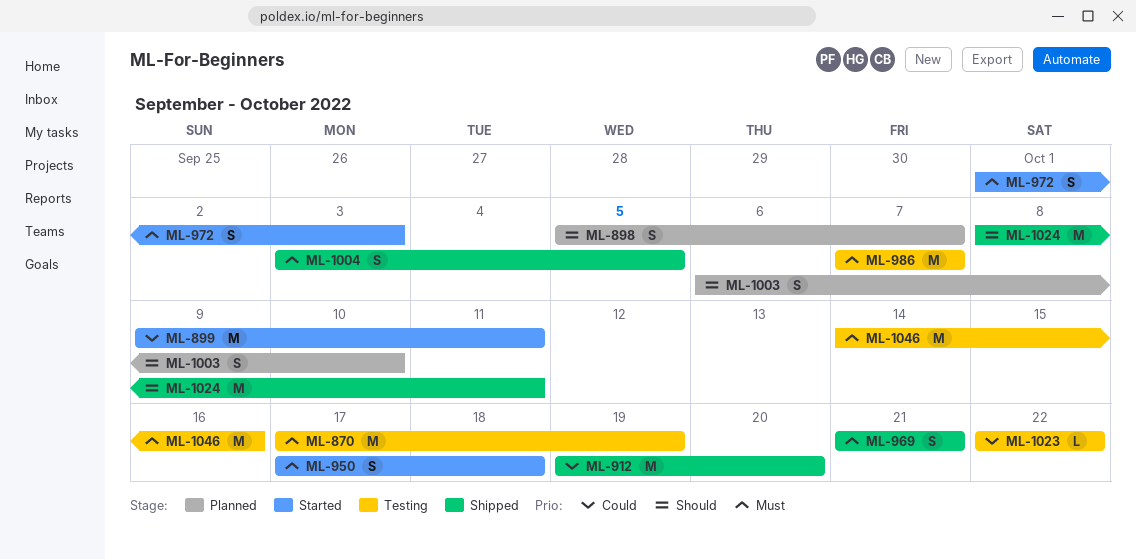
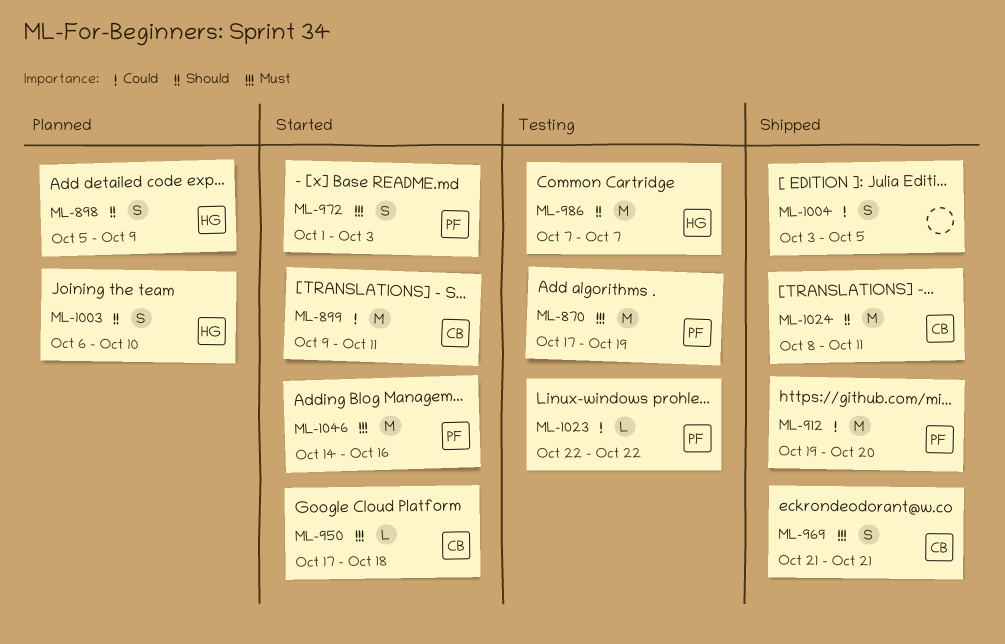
ML-898, due: Oct 7 -> Oct 9
ML-950, estimate: S -> L
ML-986, priority: Must -> Should
ML-1004, priority: Must -> Could
ML-1046, status: Testing -> Started

